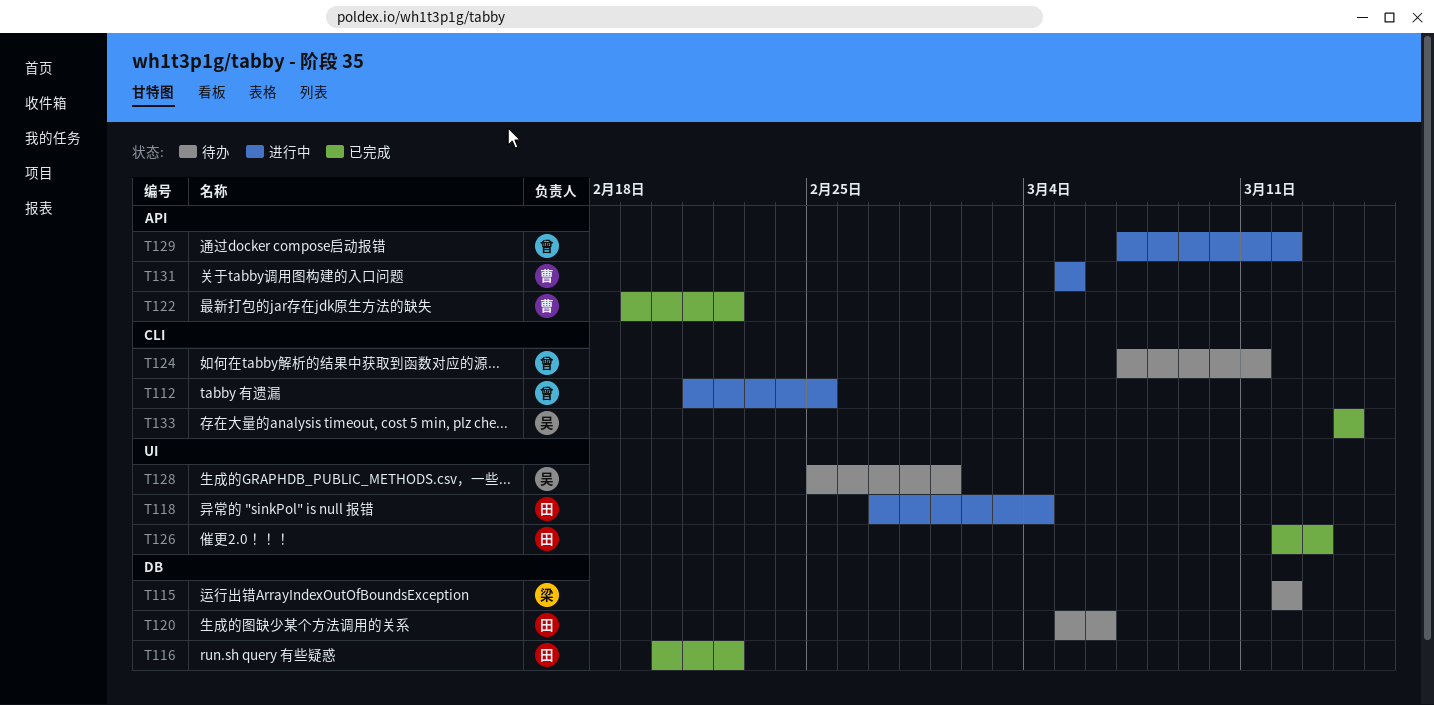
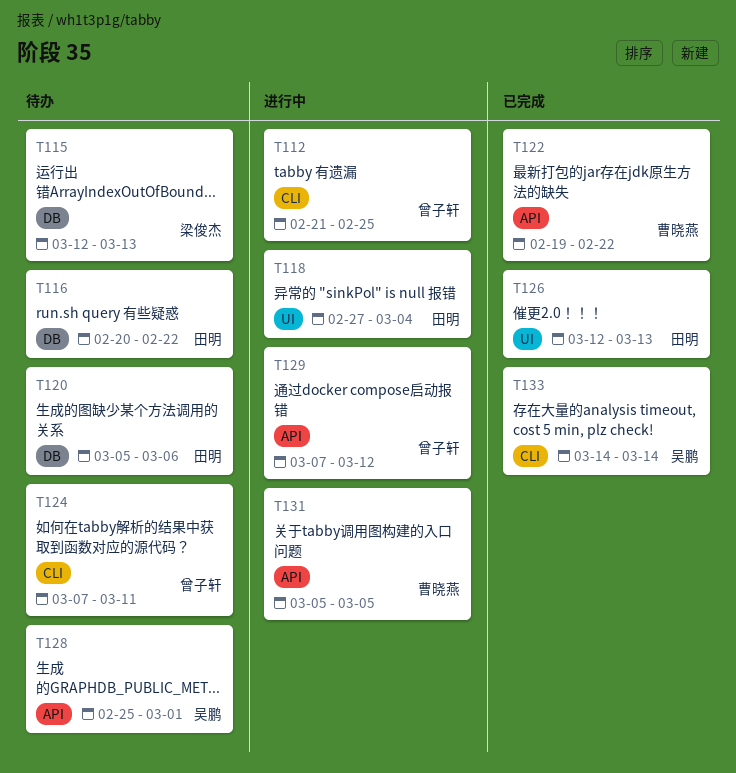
T115, due: Mar 12 -> Mar 13
T116, status: 已完成 -> 待办
T128, label: UI -> API

